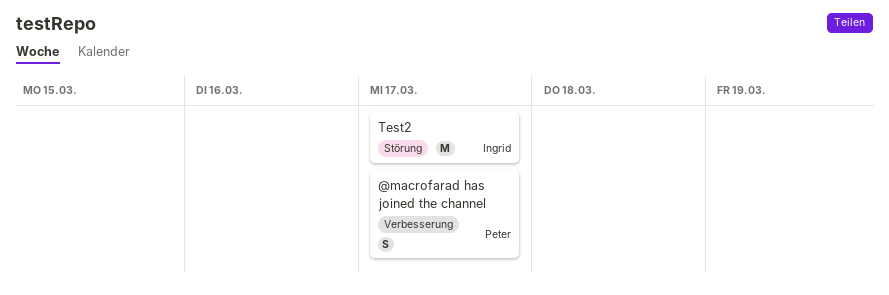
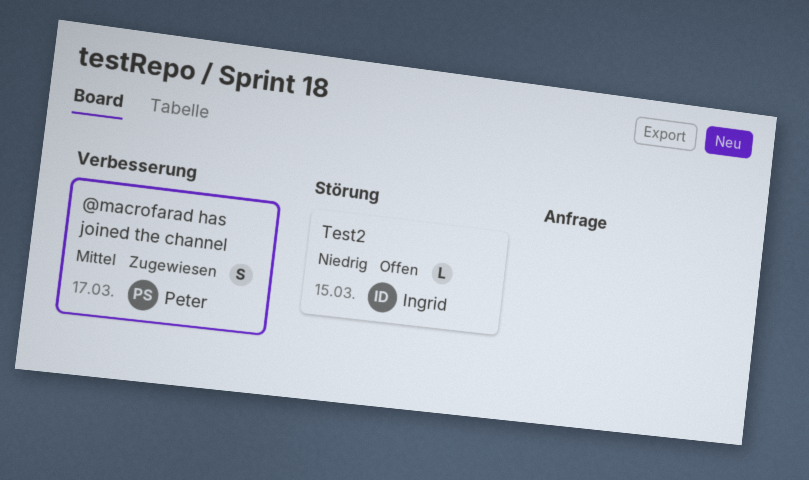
Test2, estimate: M -> L
Test2, due: Mar 17 -> Mar 15

